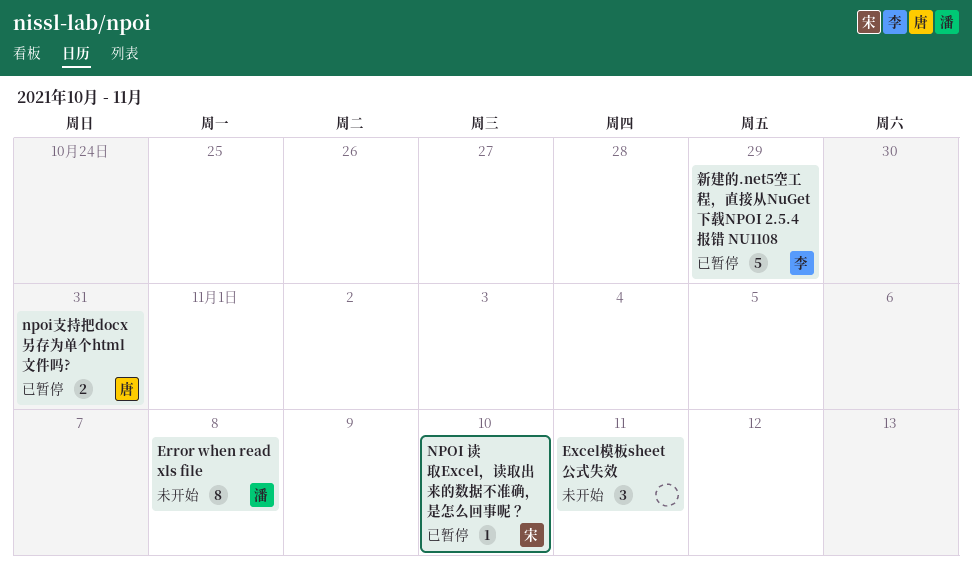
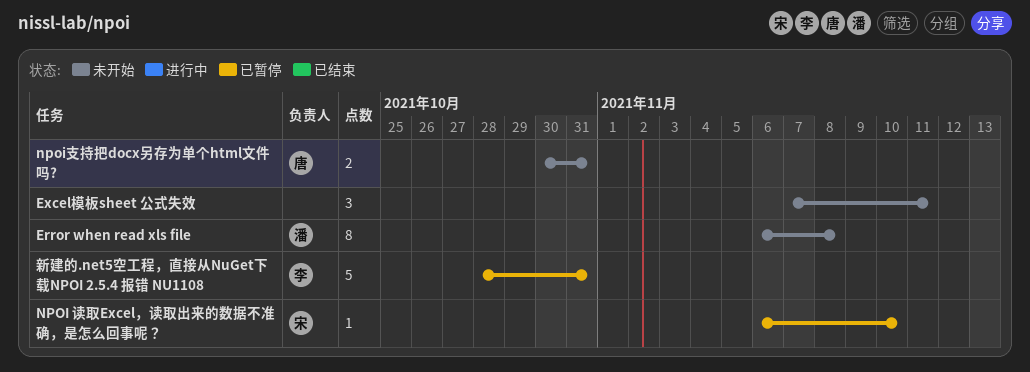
npoi支持把docx另存为单个html文件吗?, status: 已暂停 -> 未开始
新建的.net5空工程，直接从NuGet下载NPOI 2.5.4 报错 NU1108, due: Oct 29 -> Oct 31

